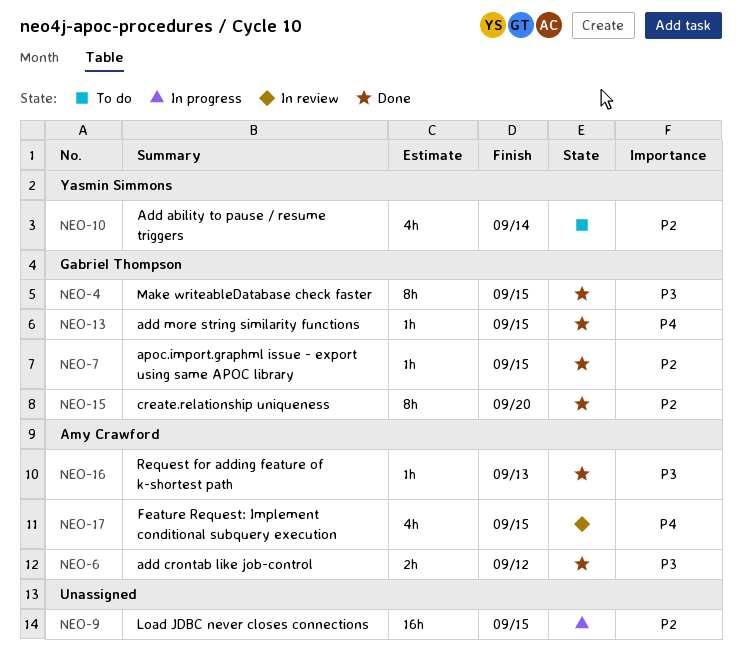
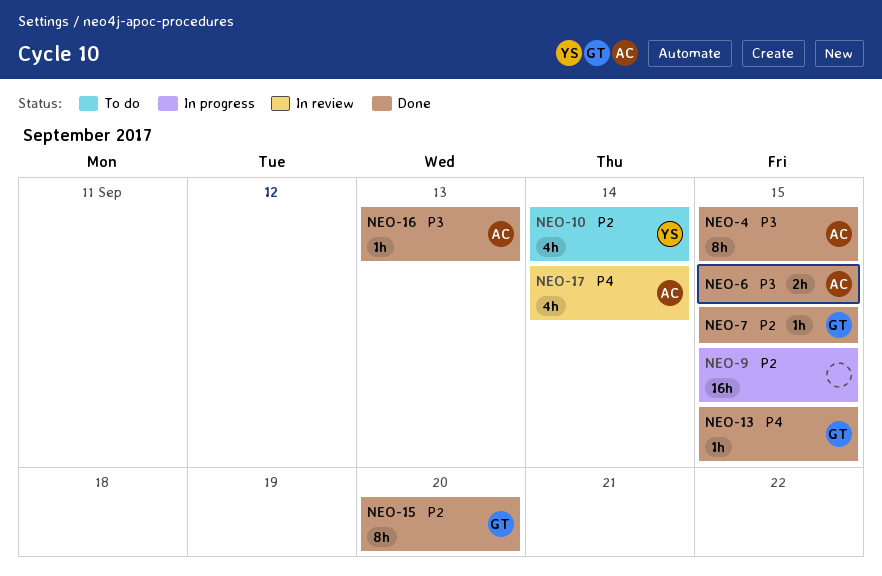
NEO-4, owner: Gabriel Thompson -> Amy Crawford
NEO-6, due: Sep 12 -> Sep 15
NEO-17, due: Sep 15 -> Sep 14

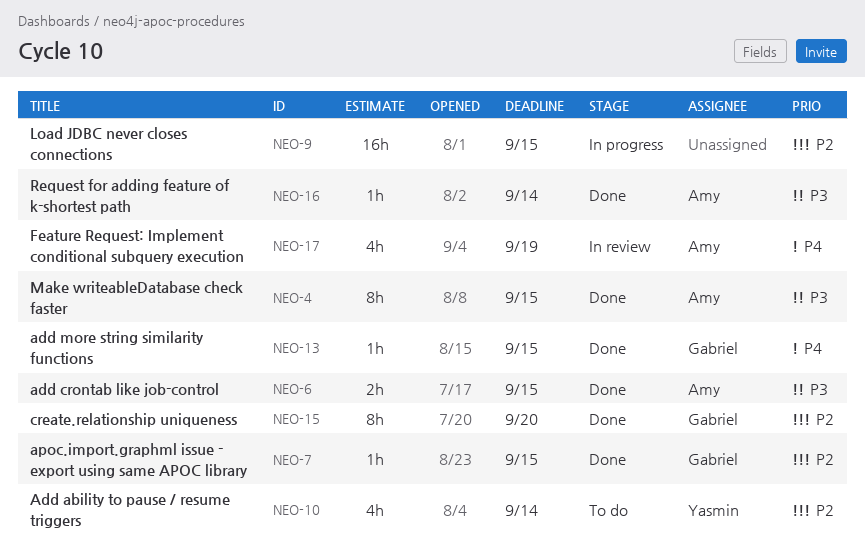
NEO-16, due: Sep 13 -> Sep 14
NEO-17, due: Sep 14 -> Sep 19

